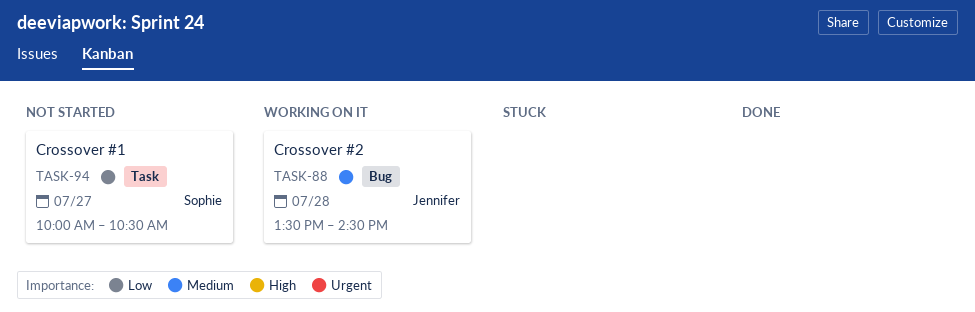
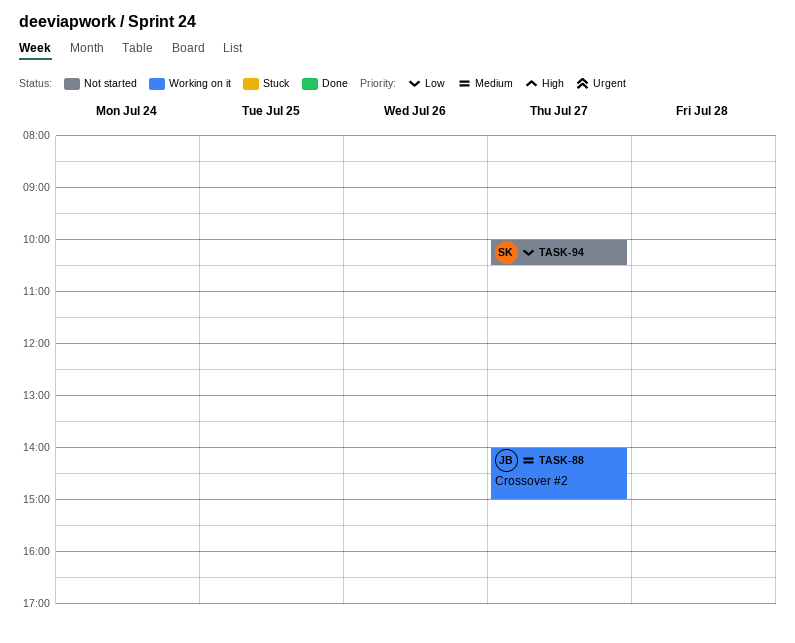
TASK-88, day: Jul 28 -> Jul 27
TASK-88, begins: 13:30 -> 14:00
TASK-88, ends: 14:30 -> 15:00

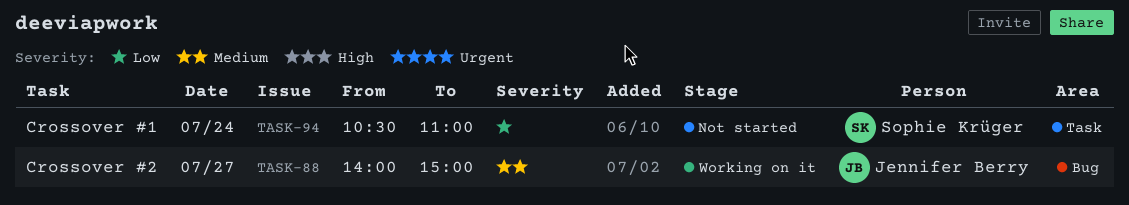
TASK-94, day: Jul 27 -> Jul 24
TASK-94, begins: 10:00 -> 10:30
TASK-94, ends: 10:30 -> 11:00

